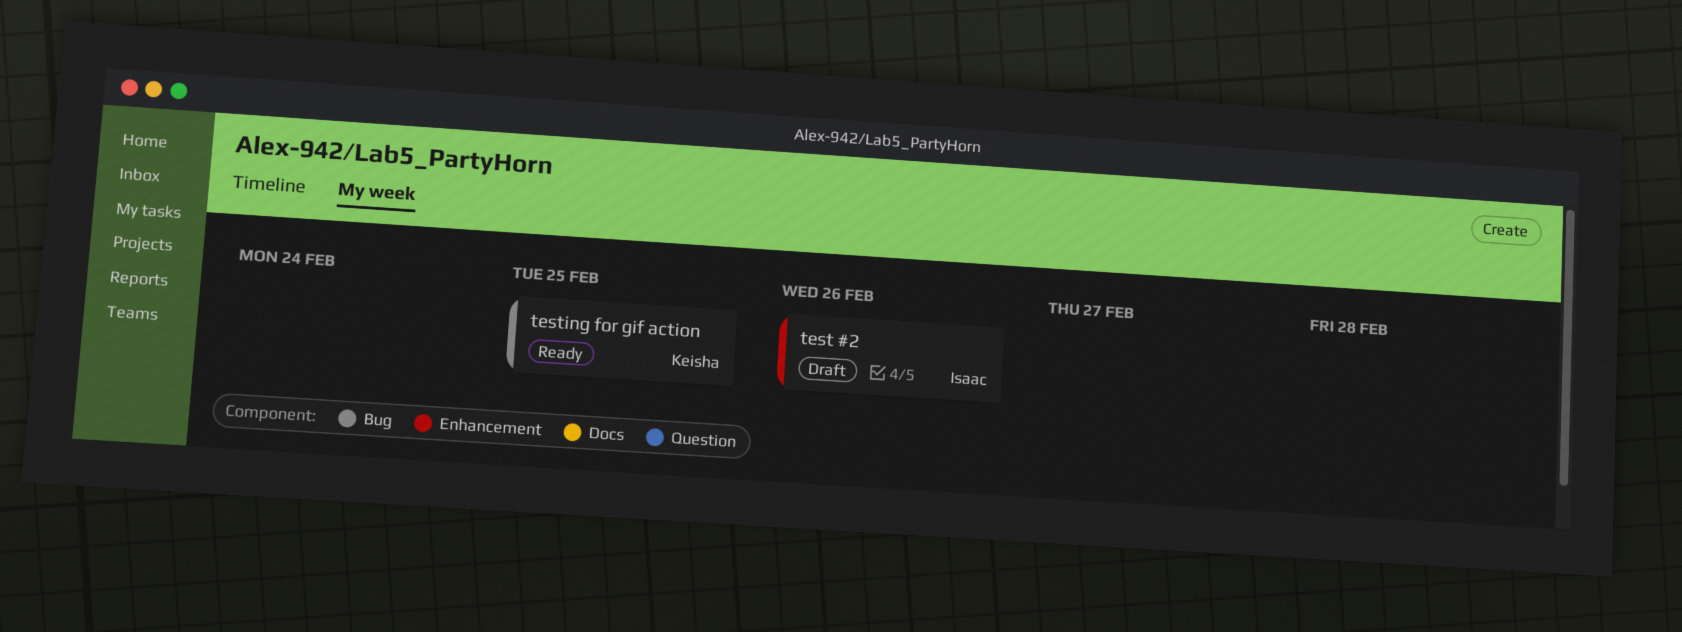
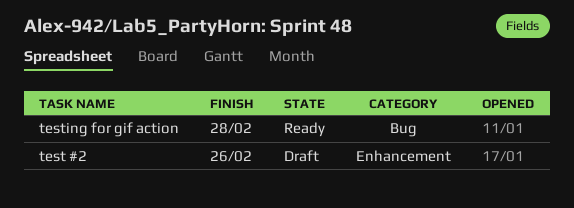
testing for gif action, due: Feb 25 -> Feb 28

